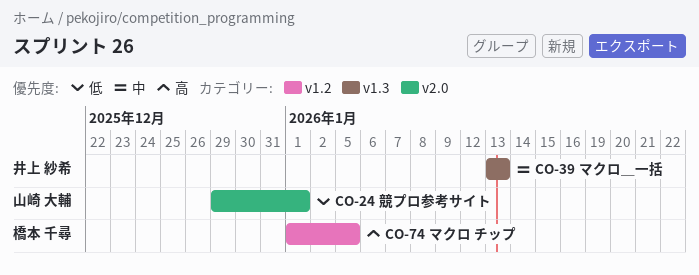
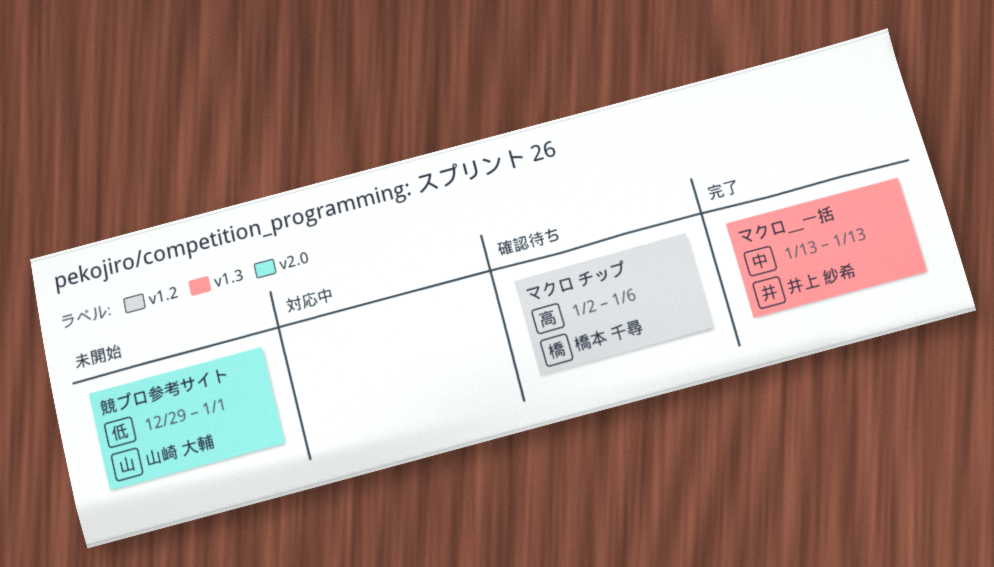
マクロ チップ, start: Jan 1 -> Jan 2
マクロ チップ, due: Jan 5 -> Jan 6

